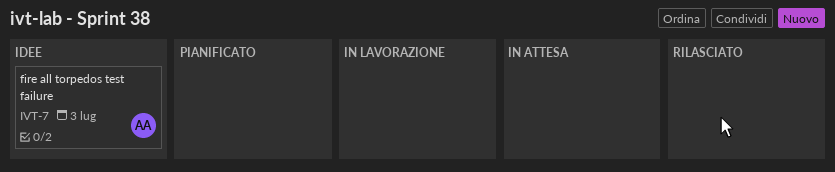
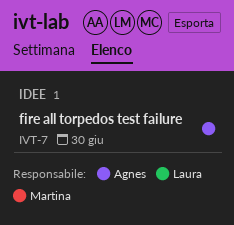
IVT-7, due: Jul 3 -> Jun 30

